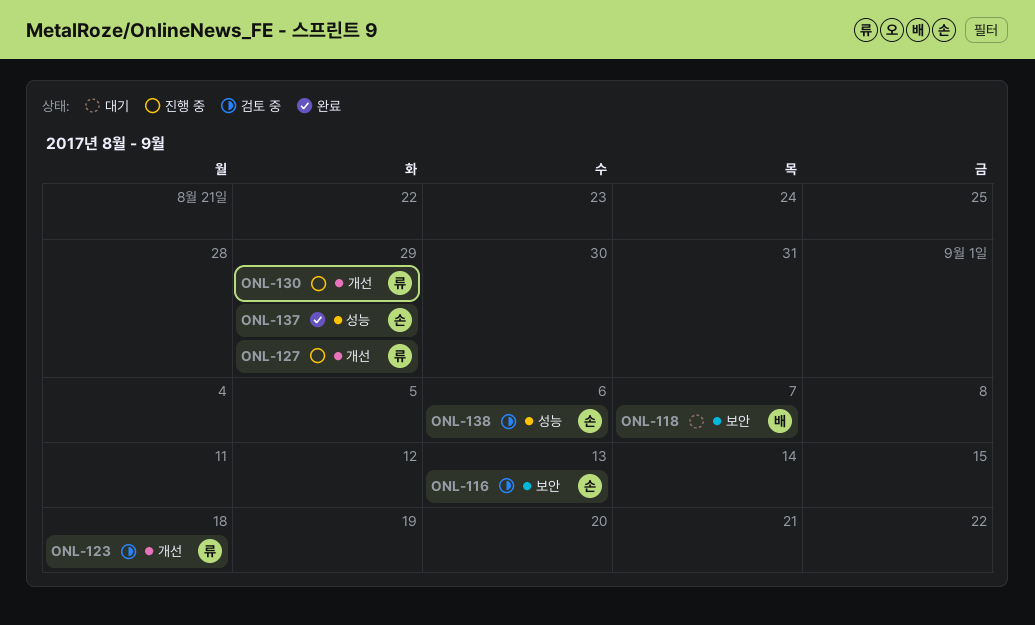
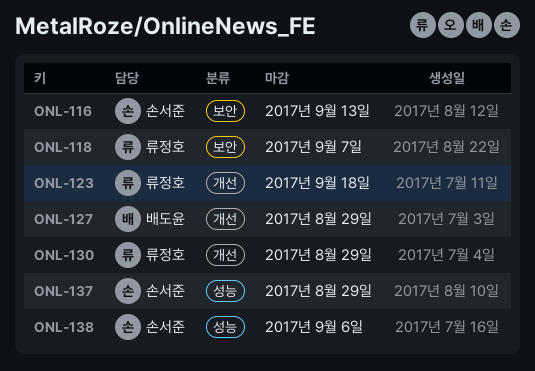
ONL-118, owner: 배도윤 -> 류정호
ONL-127, owner: 류정호 -> 배도윤

